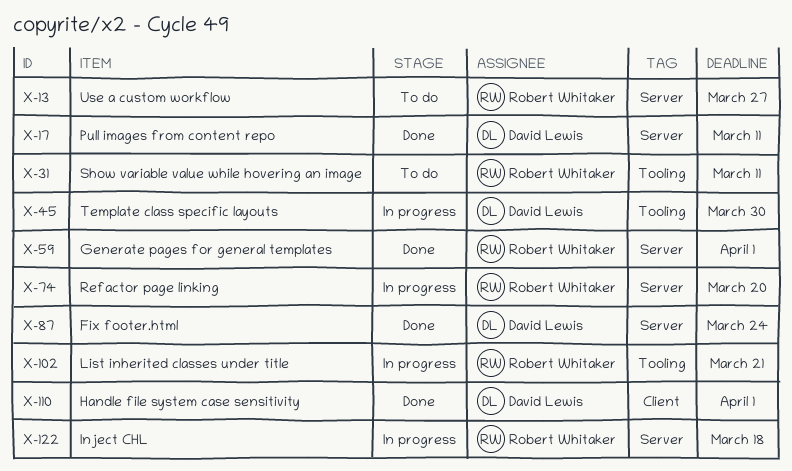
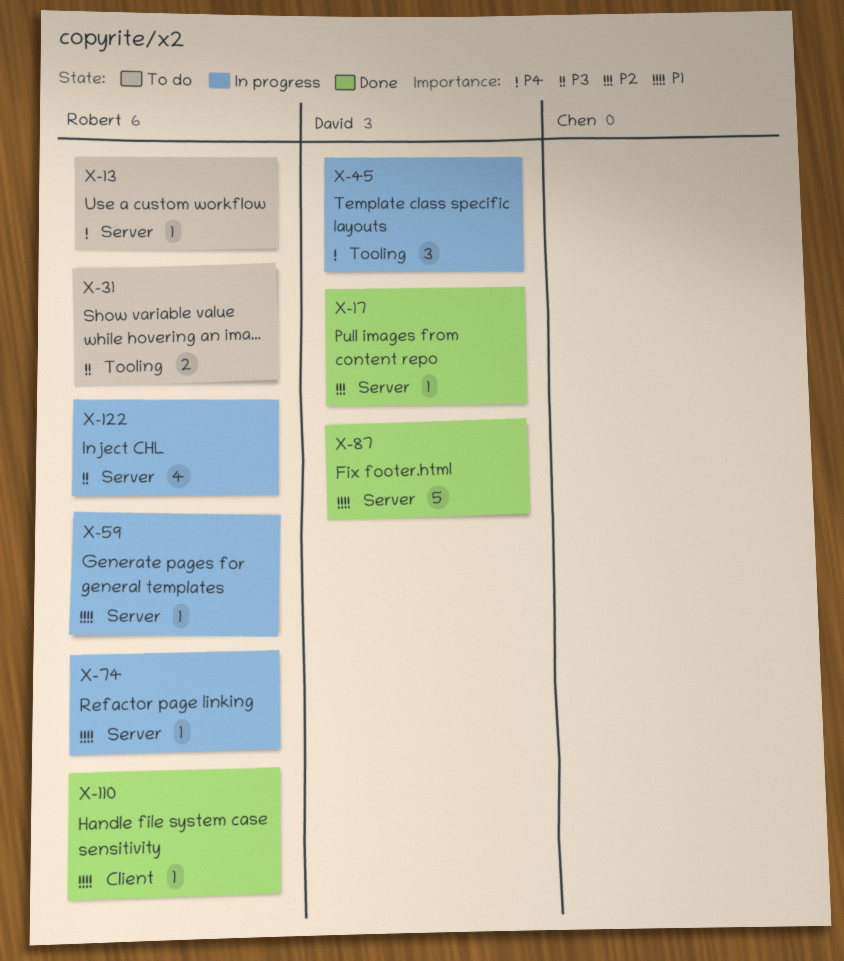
X-59, status: Done -> In progress
X-102: present -> none
X-110, owner: David Lewis -> Robert Whitaker

